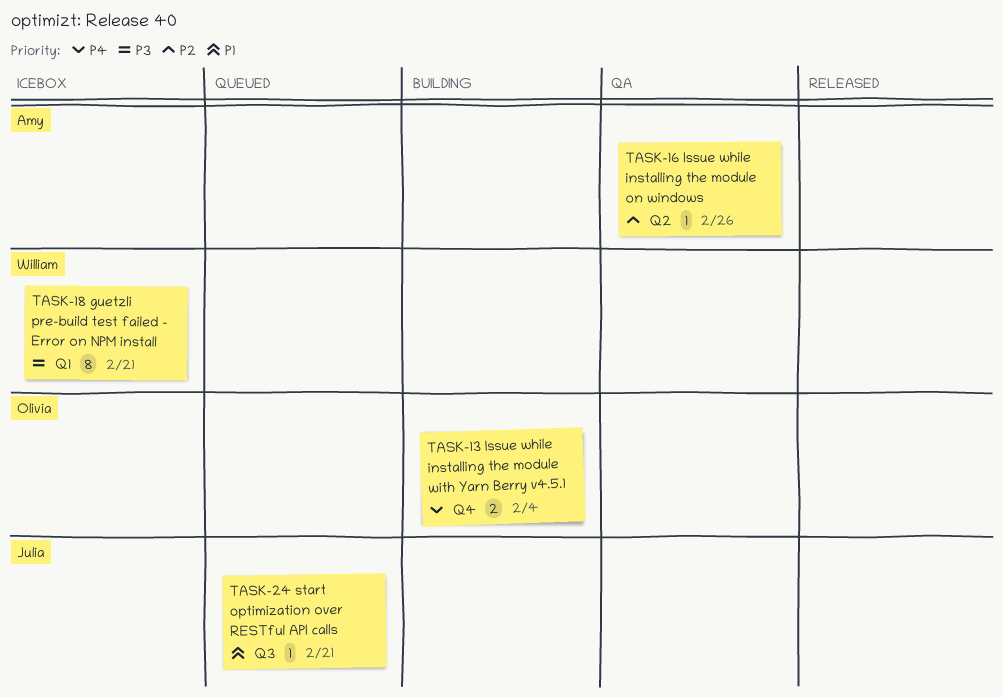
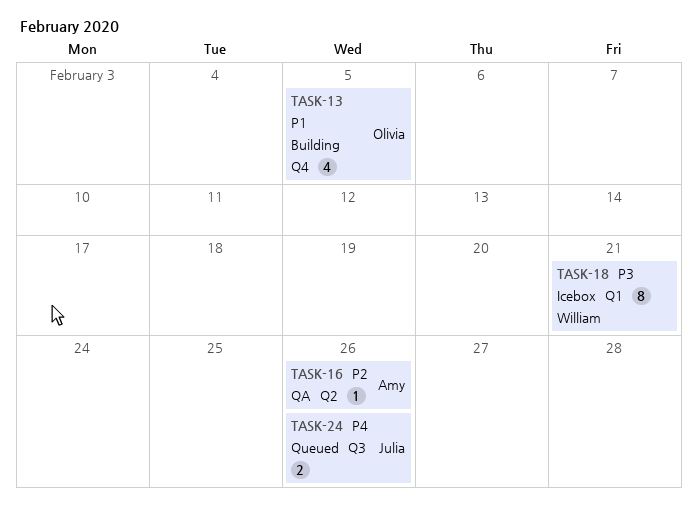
TASK-13, priority: P4 -> P1
TASK-13, estimate: 2 -> 4
TASK-13, due: Feb 4 -> Feb 5
TASK-24, priority: P1 -> P4
TASK-24, estimate: 1 -> 2
TASK-24, due: Feb 21 -> Feb 26

